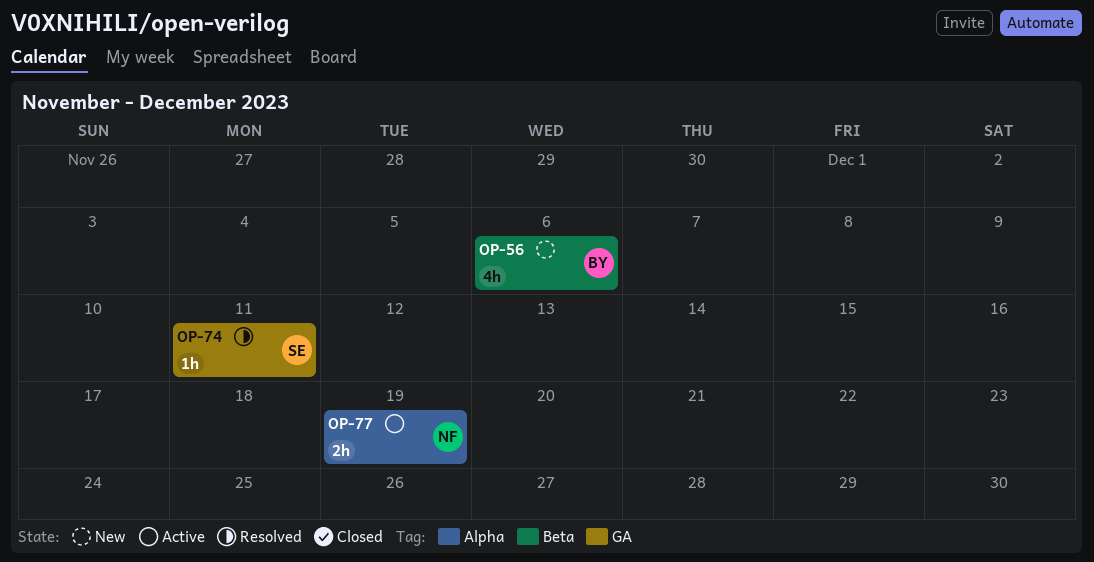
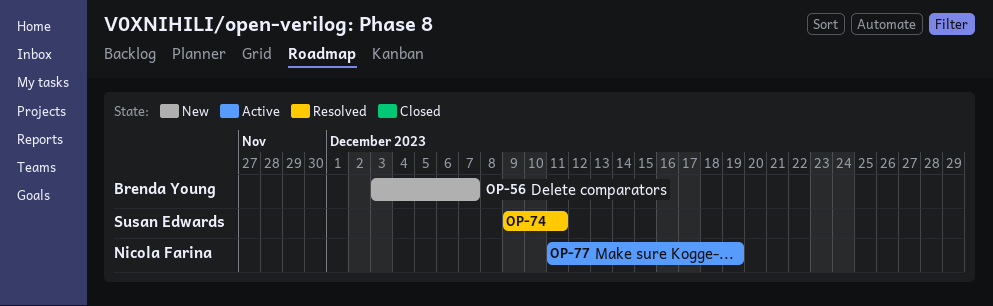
OP-56, due: Dec 6 -> Dec 7

